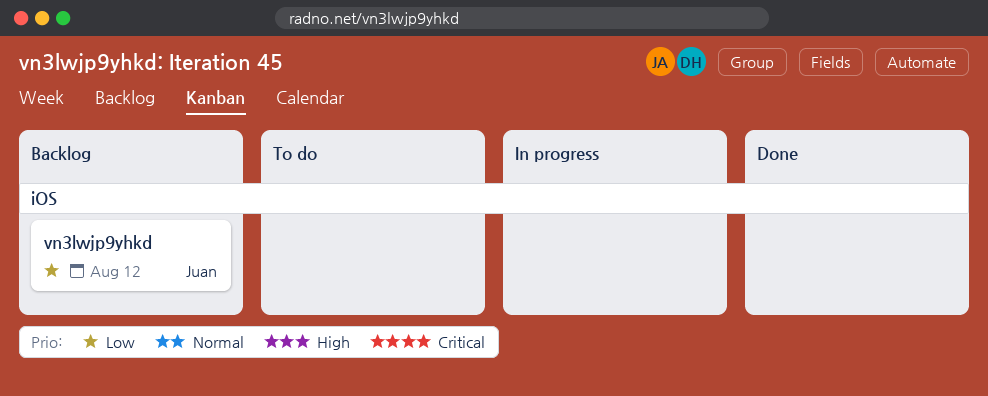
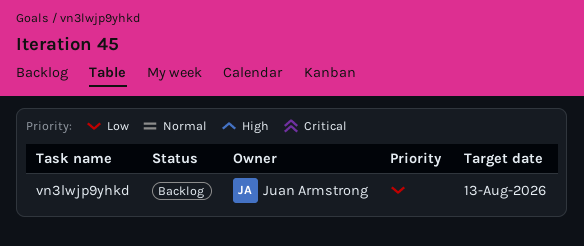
vn3lwjp9yhkd, due: Aug 12 -> Aug 13

